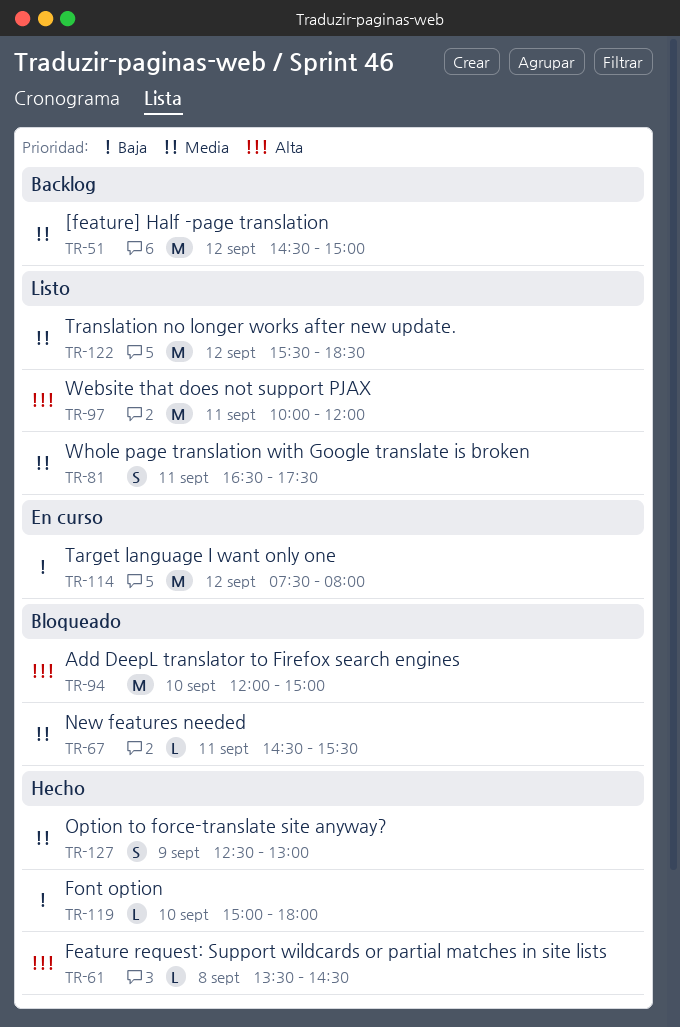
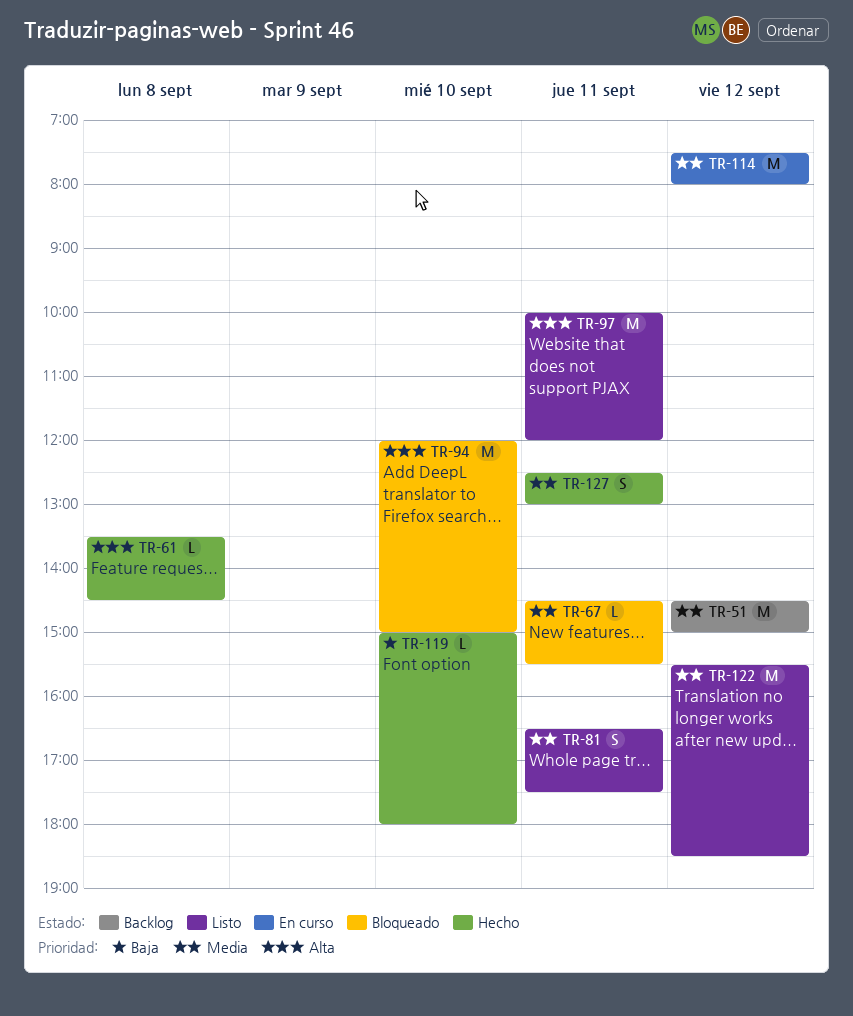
TR-114, priority: Baja -> Media
TR-127, day: Sep 9 -> Sep 11

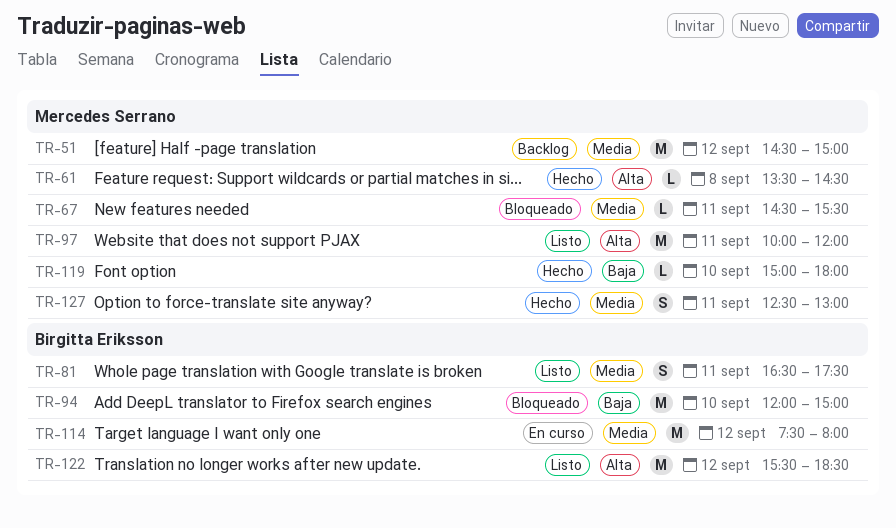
TR-94, priority: Alta -> Baja
TR-122, priority: Media -> Alta

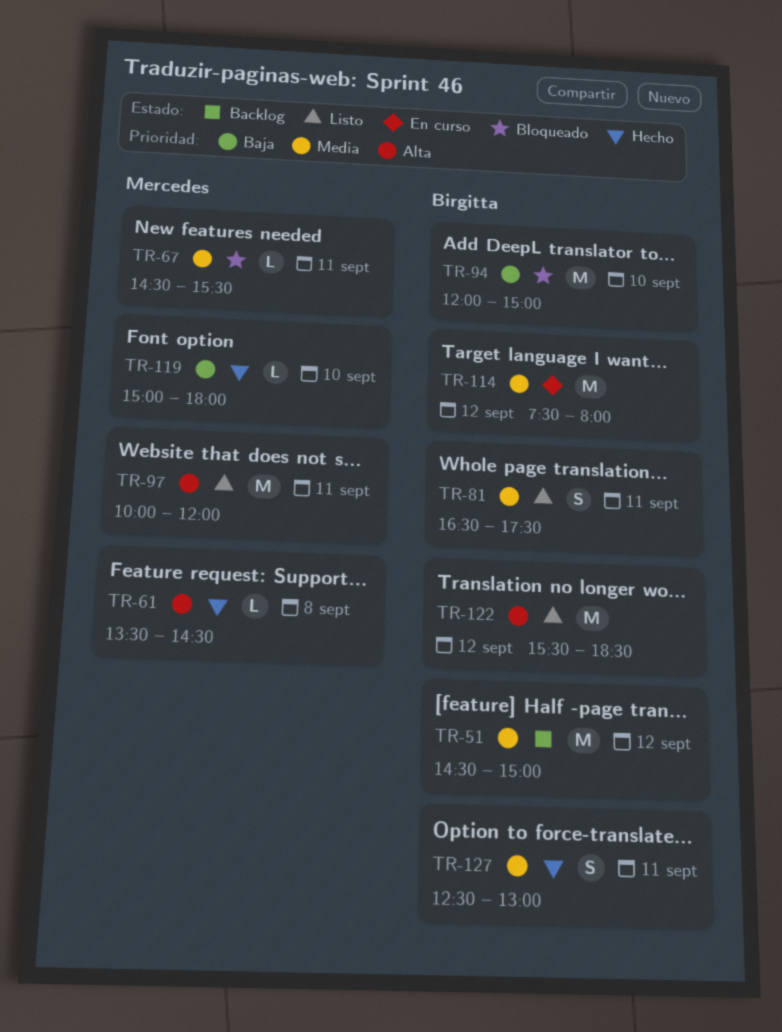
TR-51, owner: Mercedes Serrano -> Birgitta Eriksson
TR-127, owner: Mercedes Serrano -> Birgitta Eriksson

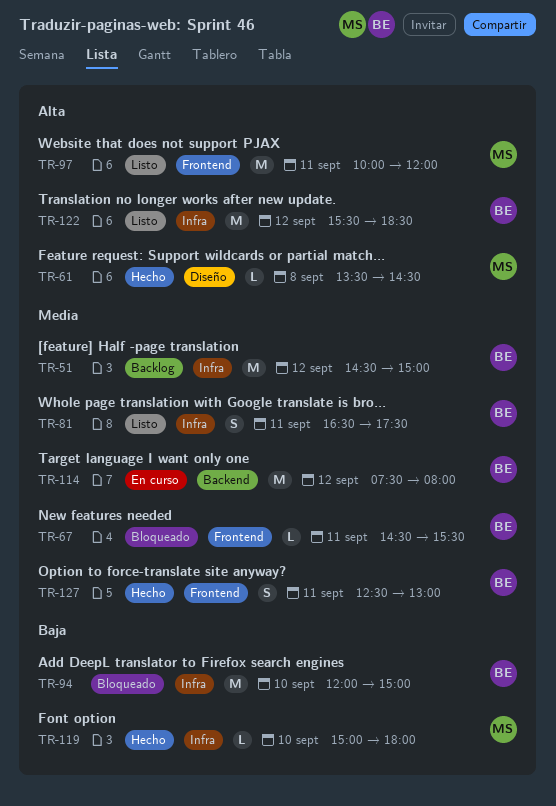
TR-67, owner: Mercedes -> Birgitta

